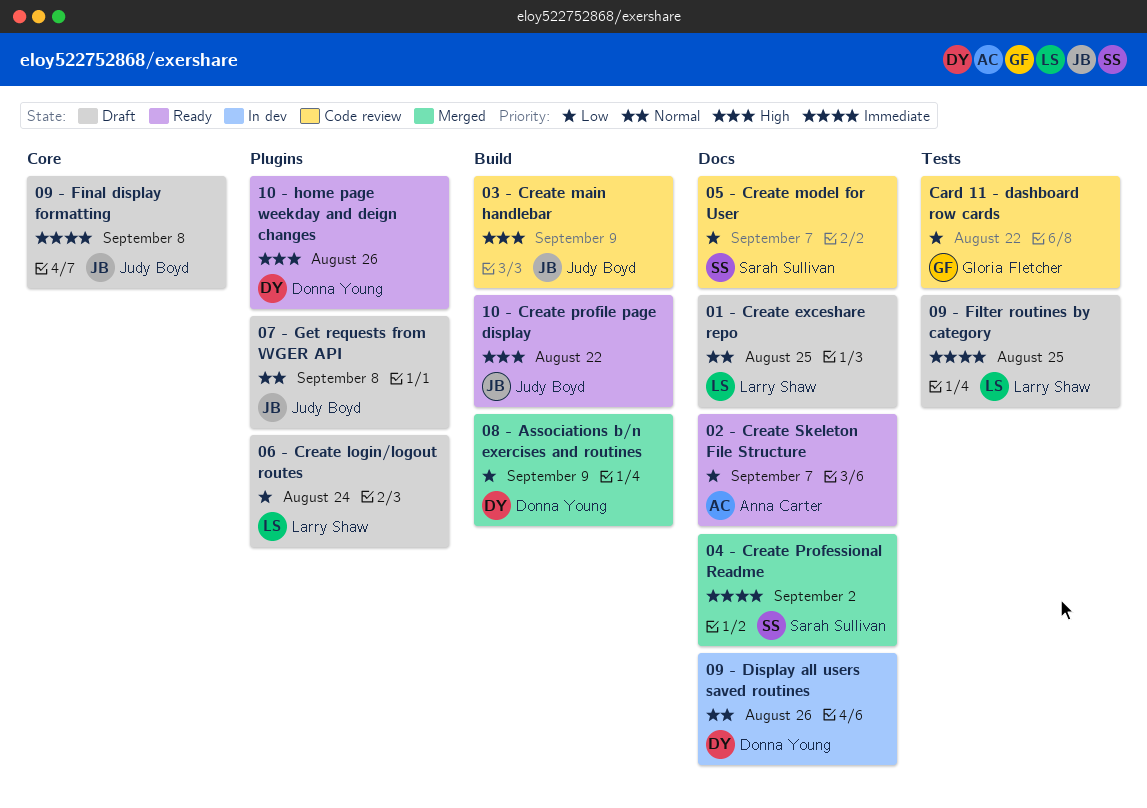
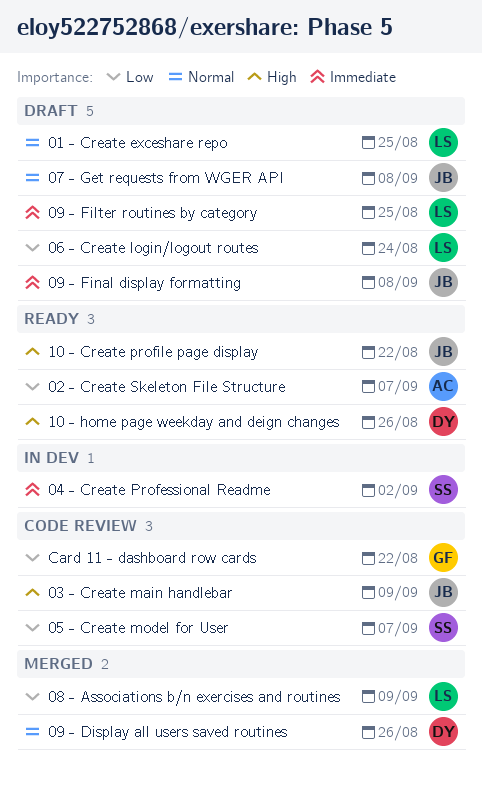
04 - Create Professional Readme, status: Merged -> In dev
08 - Associations b/n exercises and routines, owner: Donna Young -> Larry Shaw
09 - Display all users saved routines, status: In dev -> Merged

